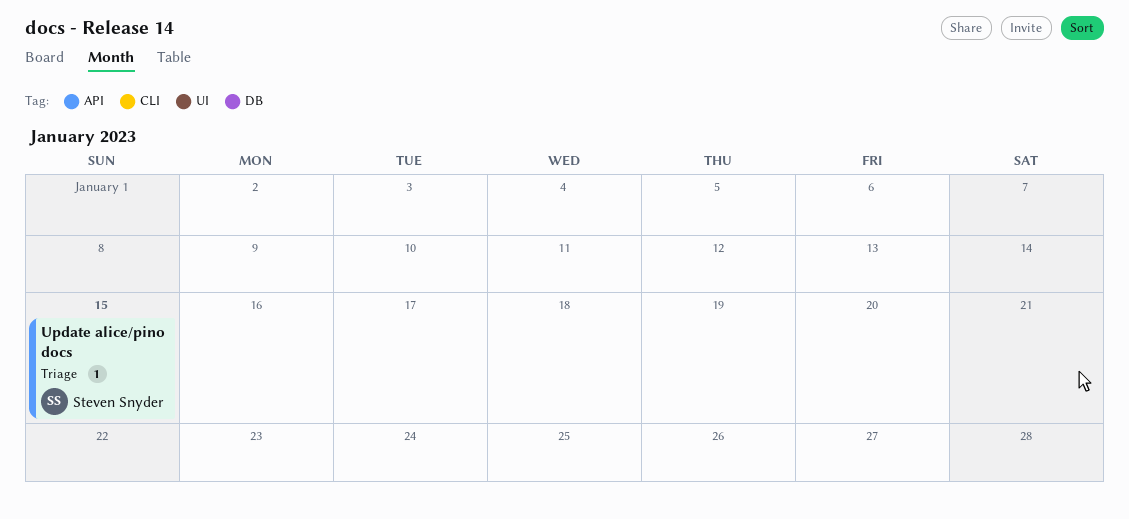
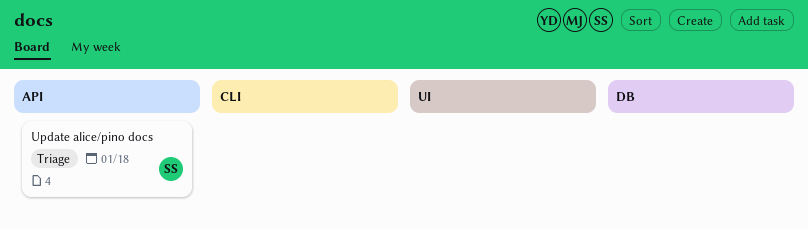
Update alice/pino docs, due: Jan 15 -> Jan 18

